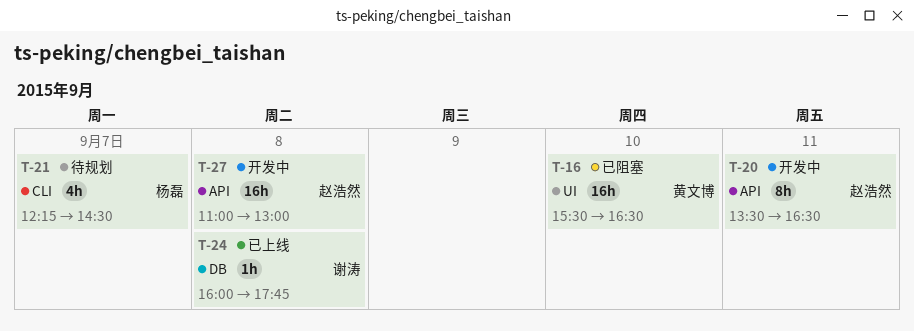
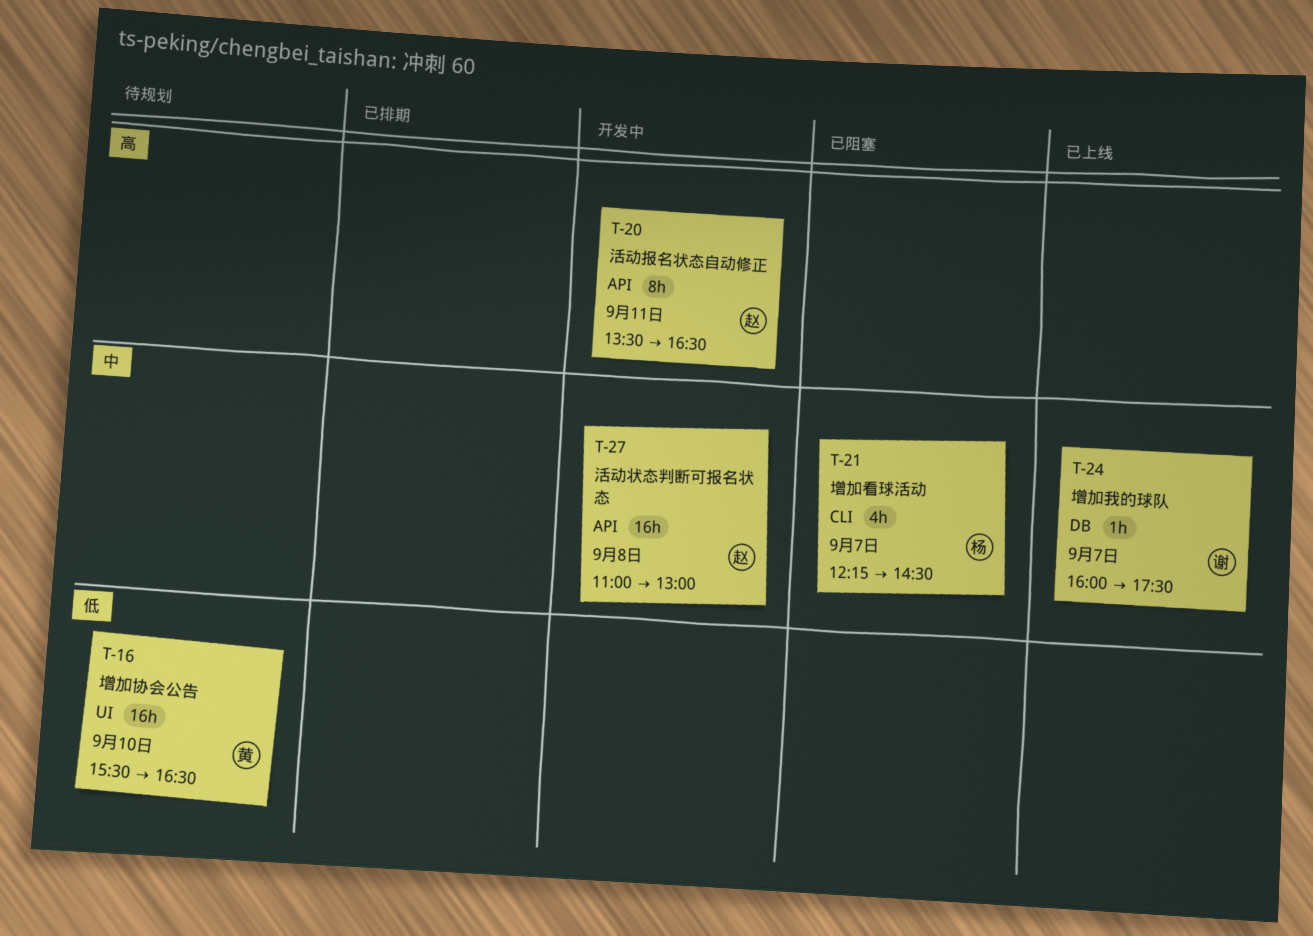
T-16, status: 已阻塞 -> 待规划
T-21, status: 待规划 -> 已阻塞
T-24, day: Sep 8 -> Sep 7
T-24, ends: 17:45 -> 17:30

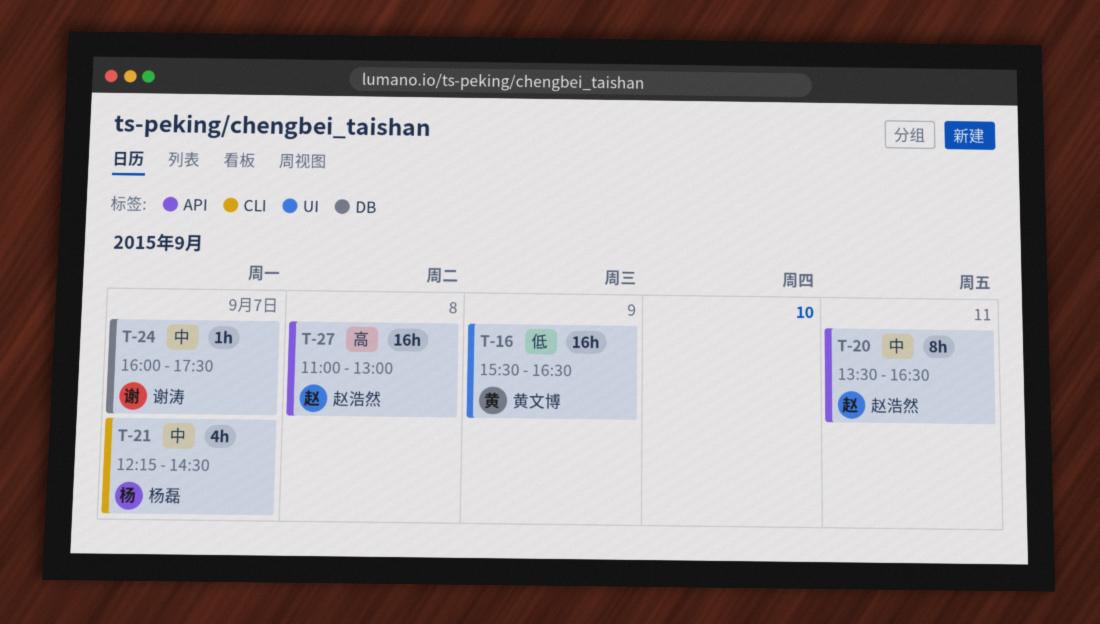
T-16, day: Sep 10 -> Sep 9
T-20, priority: 高 -> 中
T-27, priority: 中 -> 高

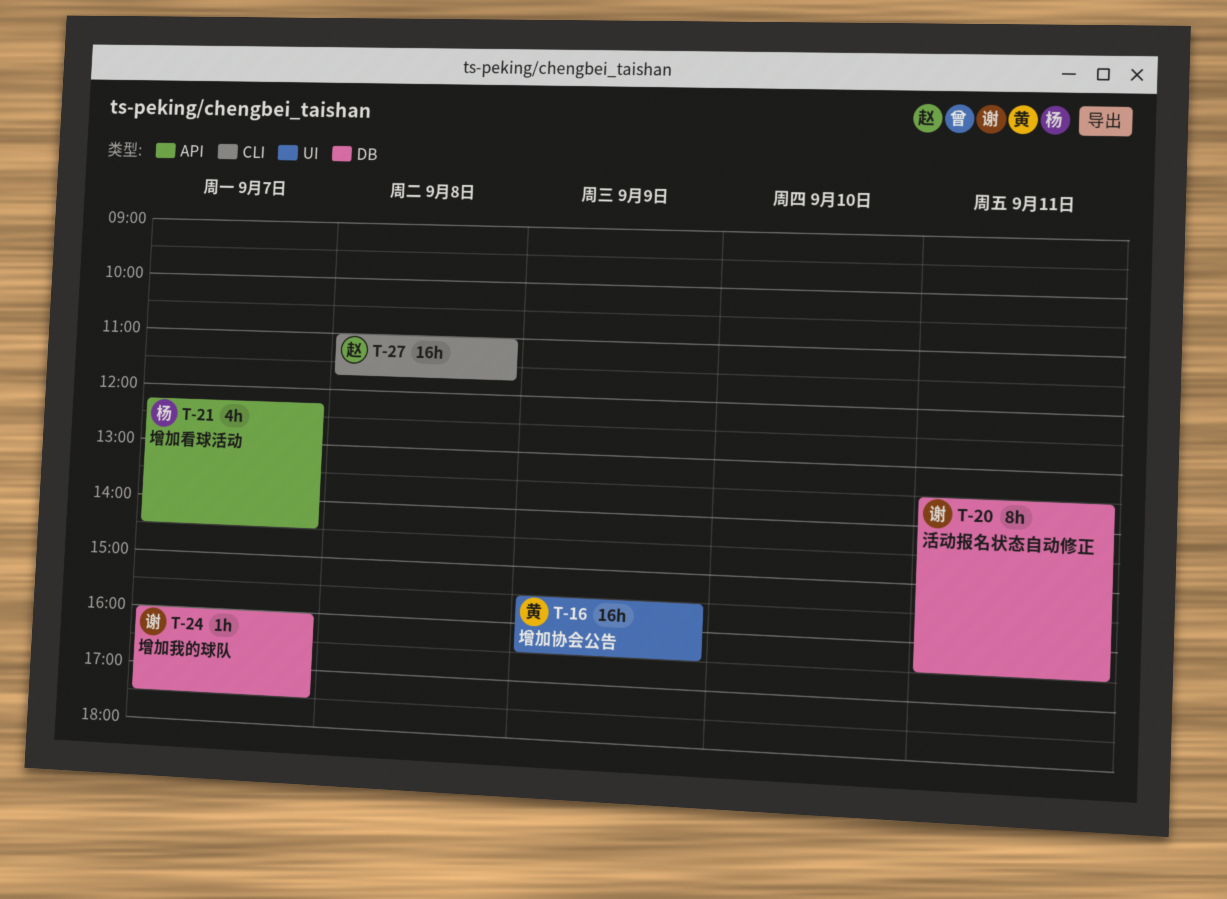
T-20, owner: 赵浩然 -> 谢涛
T-20, label: API -> DB
T-21, label: CLI -> API
T-27, label: API -> CLI
T-27, ends: 13:00 -> 11:45

